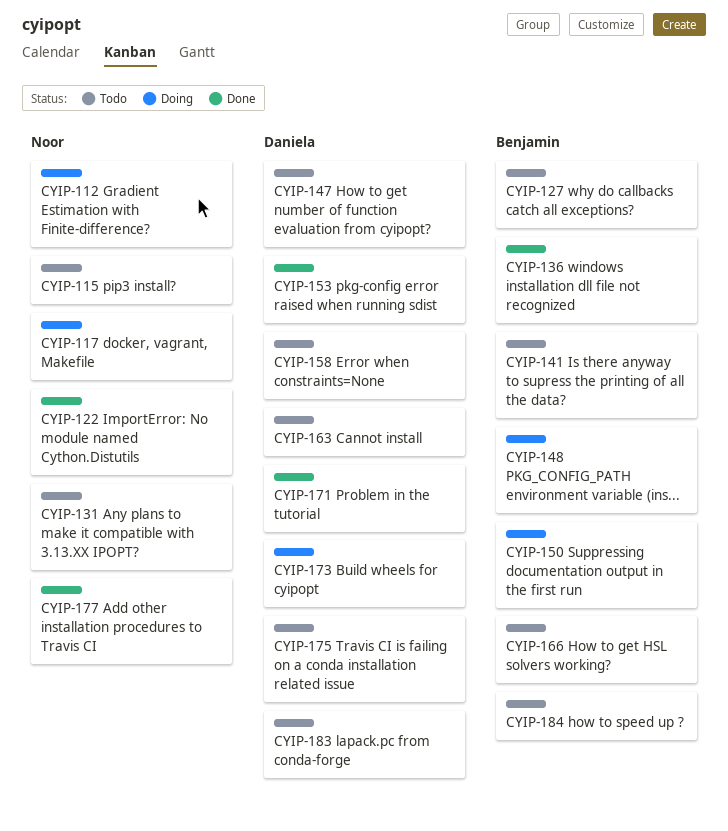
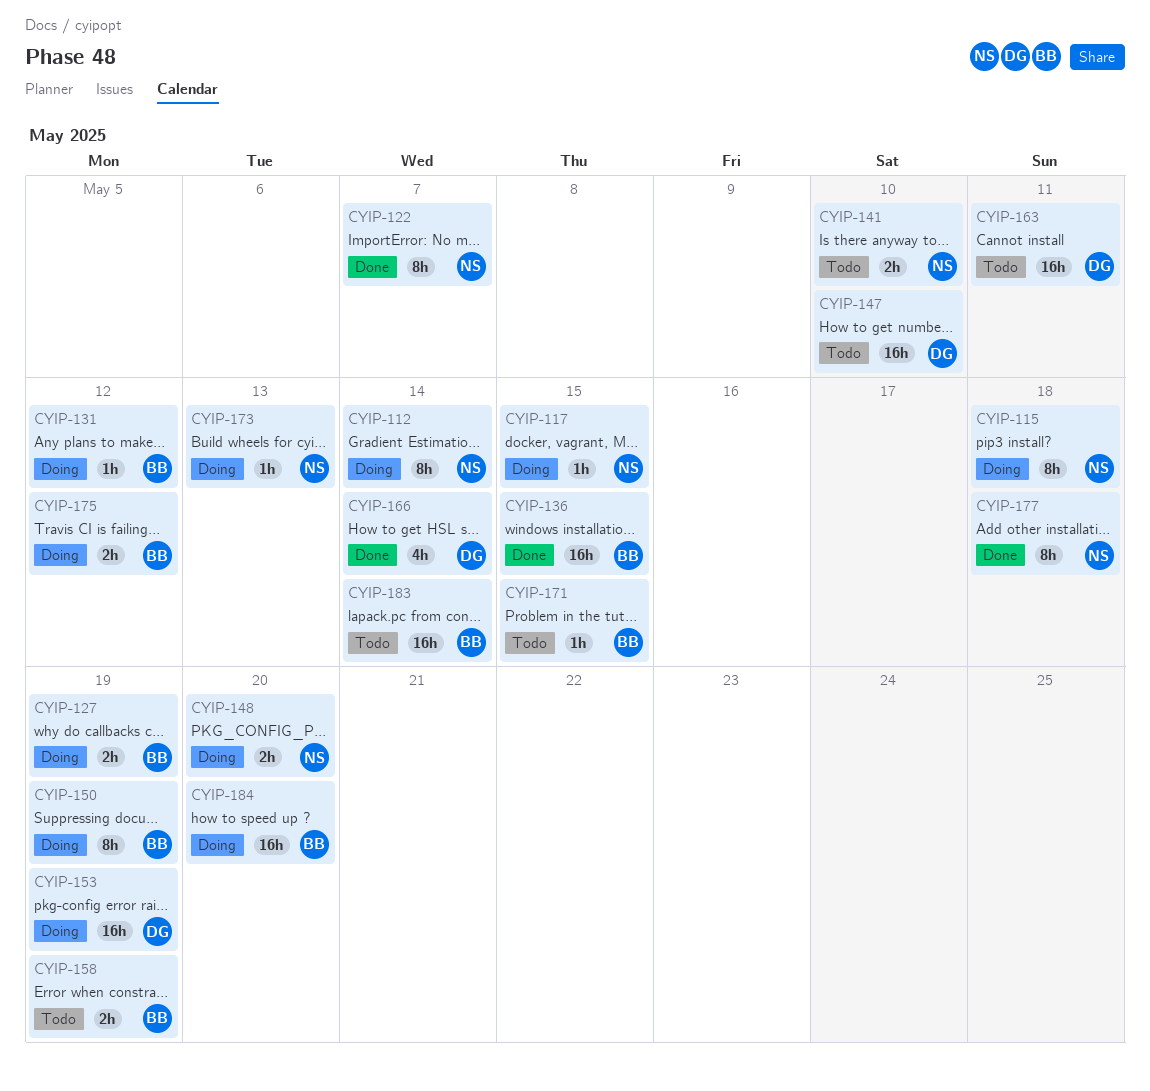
CYIP-115, status: Todo -> Doing
CYIP-127, status: Todo -> Doing
CYIP-131, status: Todo -> Doing
CYIP-131, owner: Noor -> Benjamin
CYIP-141, owner: Benjamin -> Noor
CYIP-148, owner: Benjamin -> Noor
CYIP-153, status: Done -> Doing
CYIP-158, owner: Daniela -> Benjamin
CYIP-166, status: Todo -> Done
CYIP-166, owner: Benjamin -> Daniela
CYIP-171, status: Done -> Todo
CYIP-171, owner: Daniela -> Benjamin
CYIP-173, owner: Daniela -> Noor
CYIP-175, status: Todo -> Doing
CYIP-175, owner: Daniela -> Benjamin
CYIP-183, owner: Daniela -> Benjamin
CYIP-184, status: Todo -> Doing

